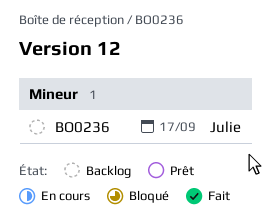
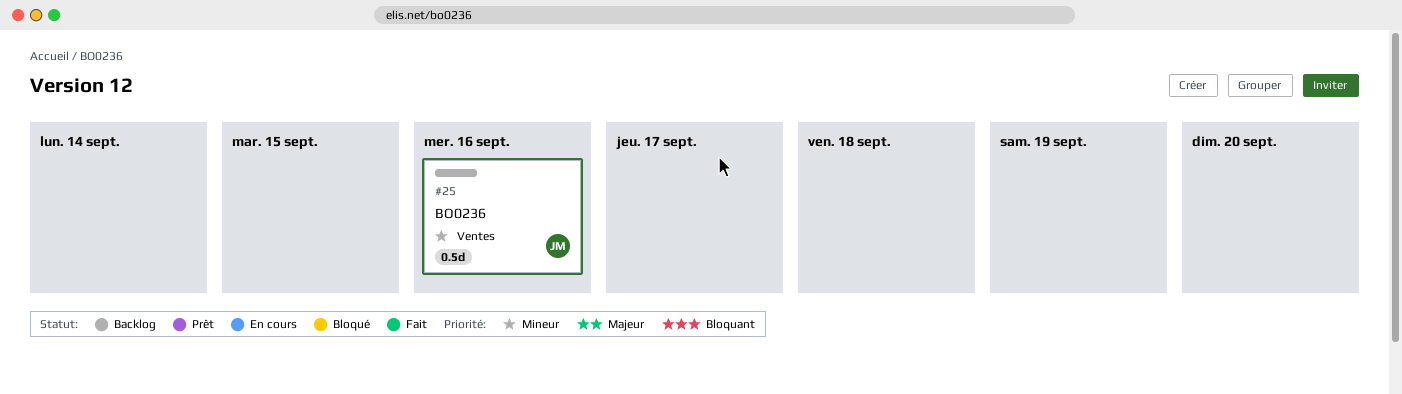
BO0236, due: Sep 17 -> Sep 16

